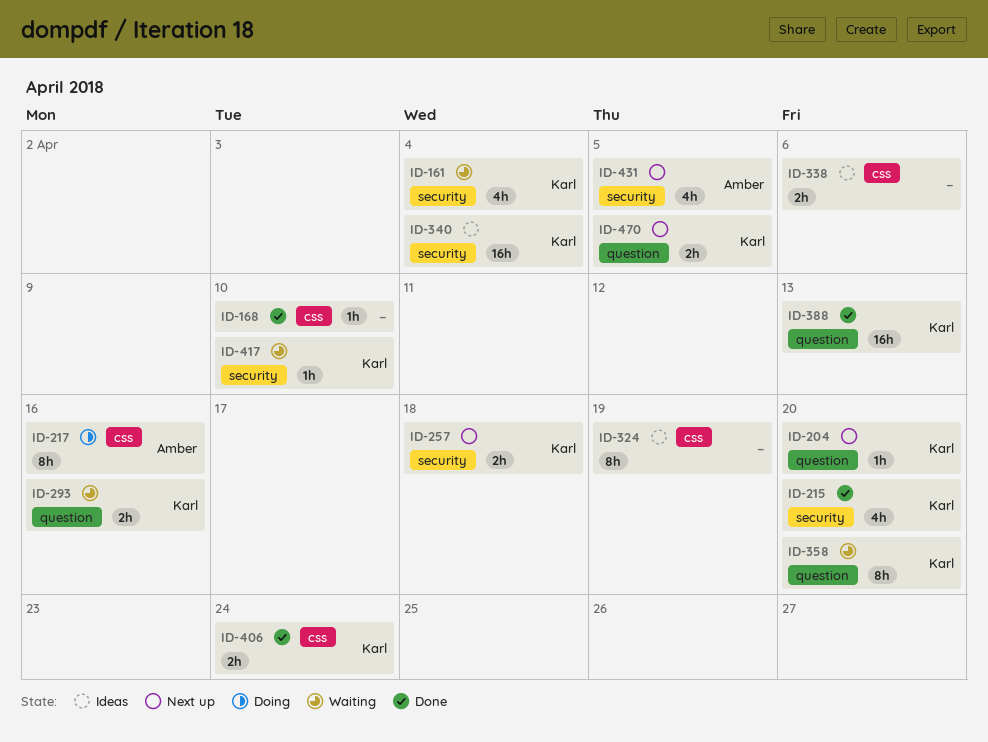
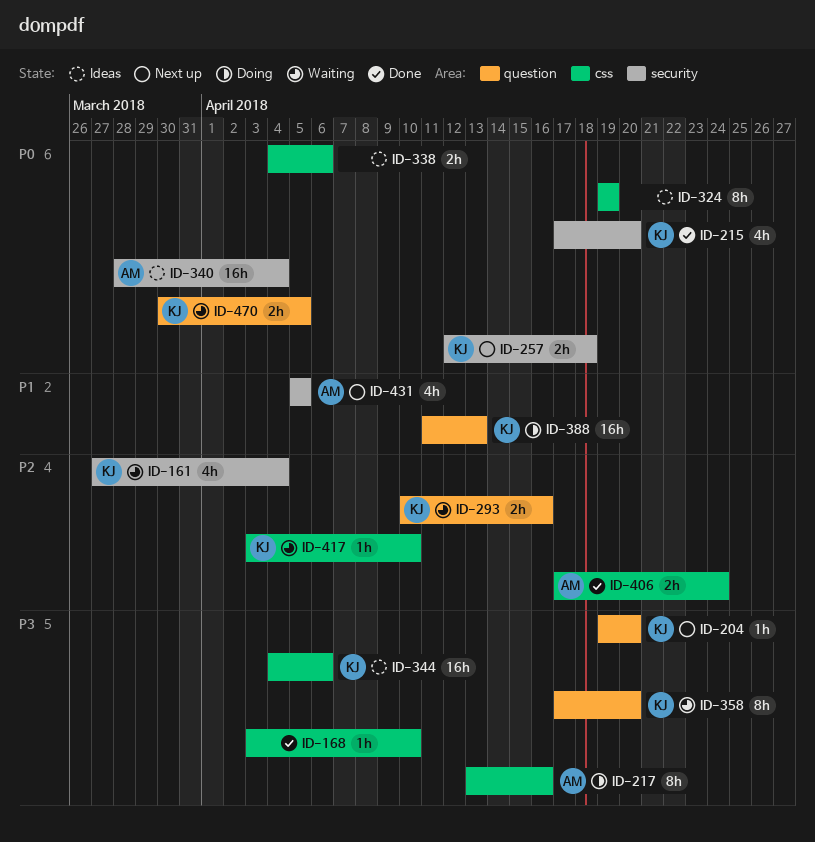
ID-340, owner: Karl -> Amber
ID-344: none -> present
ID-388, status: Done -> Doing
ID-406, owner: Karl -> Amber
ID-417, label: security -> css
ID-470, status: Next up -> Waiting

